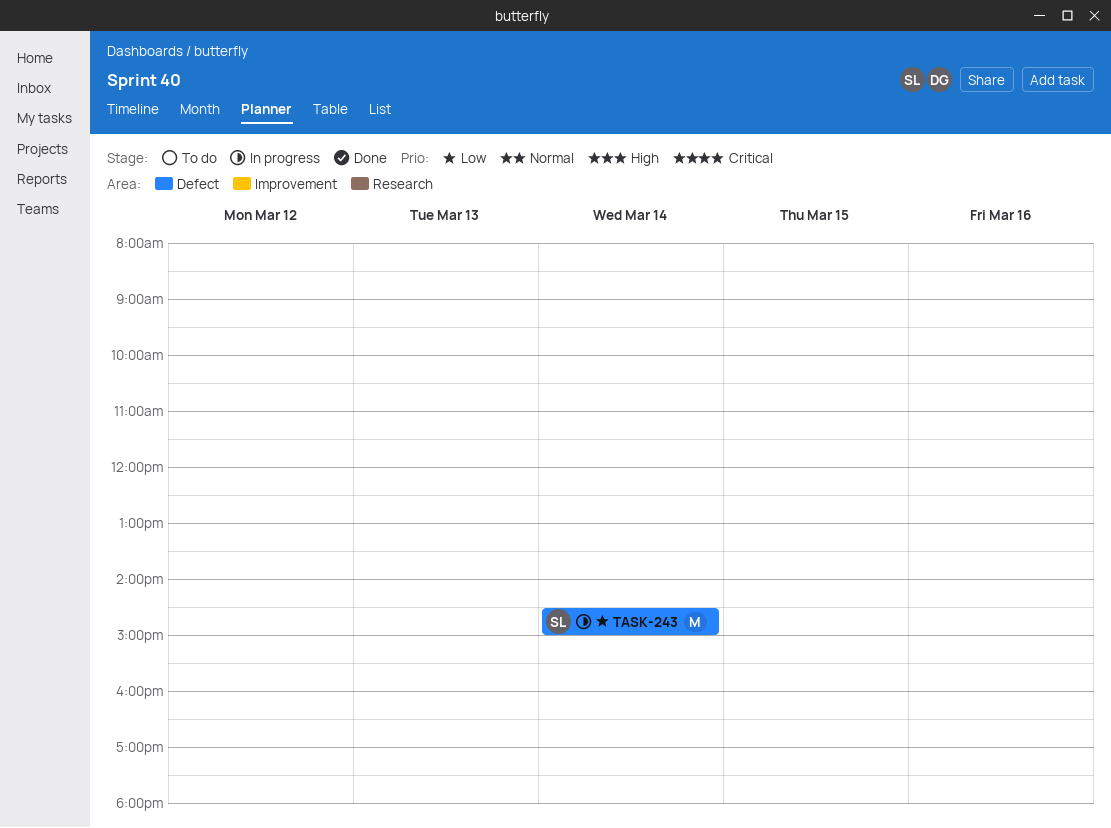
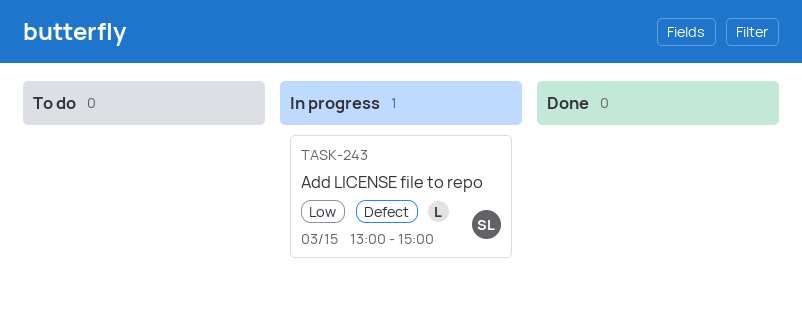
TASK-243, estimate: M -> L
TASK-243, day: Mar 14 -> Mar 15
TASK-243, begins: 14:30 -> 13:00

